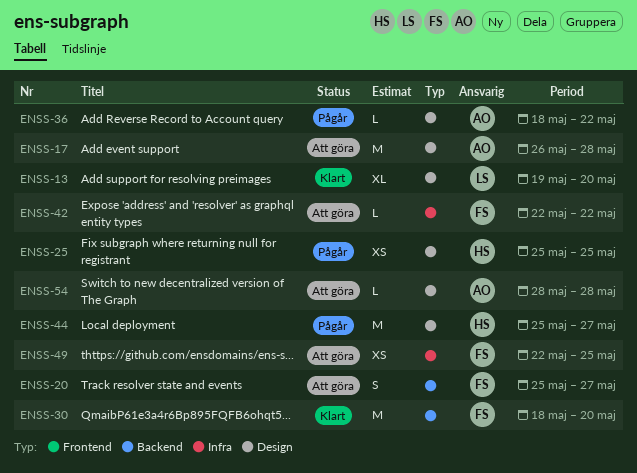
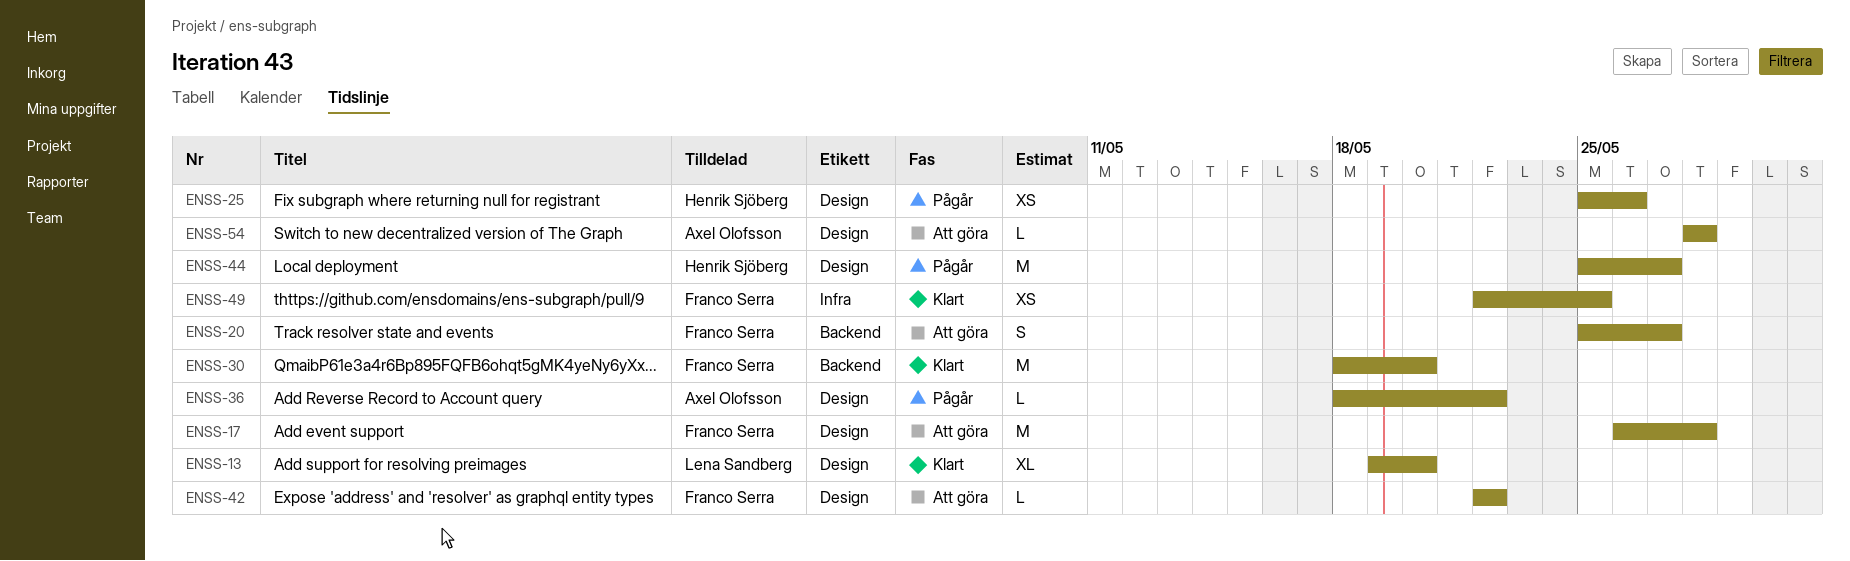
ENSS-17, owner: Axel Olofsson -> Franco Serra
ENSS-25, due: May 25 -> May 26
ENSS-42, label: Infra -> Design
ENSS-49, status: Att göra -> Klart

